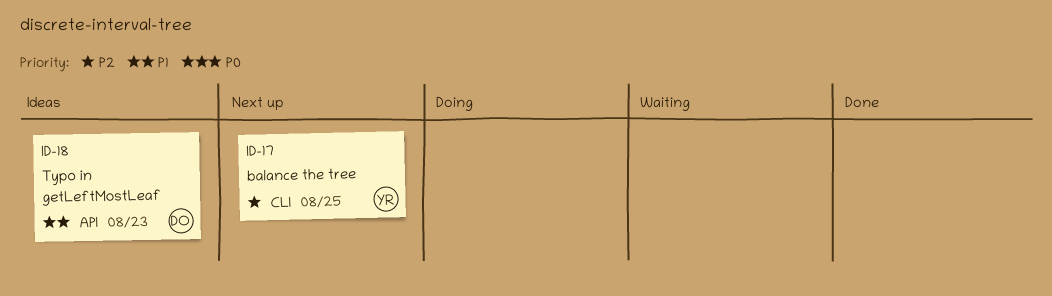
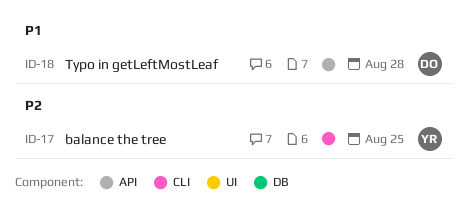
ID-18, due: Aug 23 -> Aug 28

